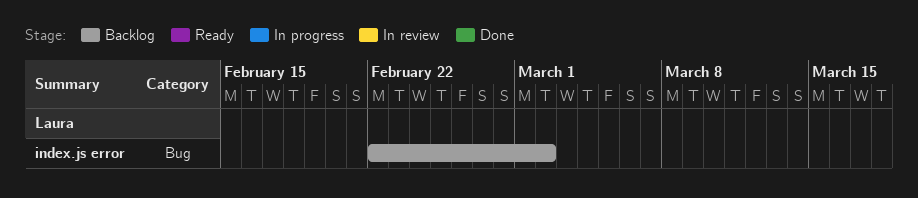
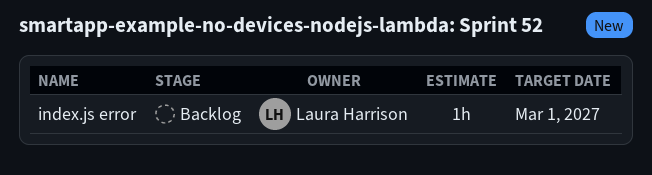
index.js error, due: Mar 2 -> Mar 1

